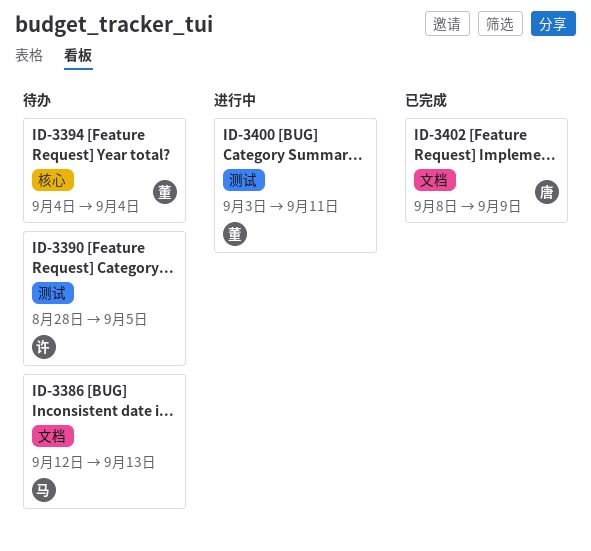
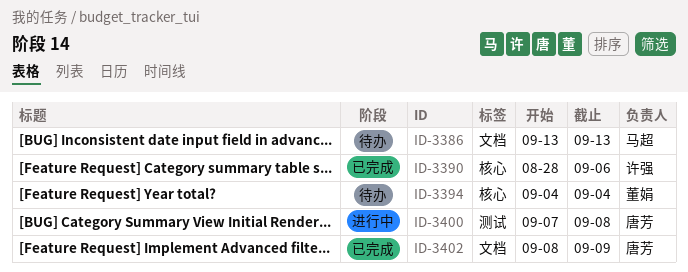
ID-3386, start: Sep 12 -> Sep 13
ID-3390, status: 待办 -> 已完成
ID-3390, label: 测试 -> 核心
ID-3390, due: Sep 5 -> Sep 6
ID-3400, owner: 董娟 -> 唐芳
ID-3400, start: Sep 3 -> Sep 7
ID-3400, due: Sep 11 -> Sep 8

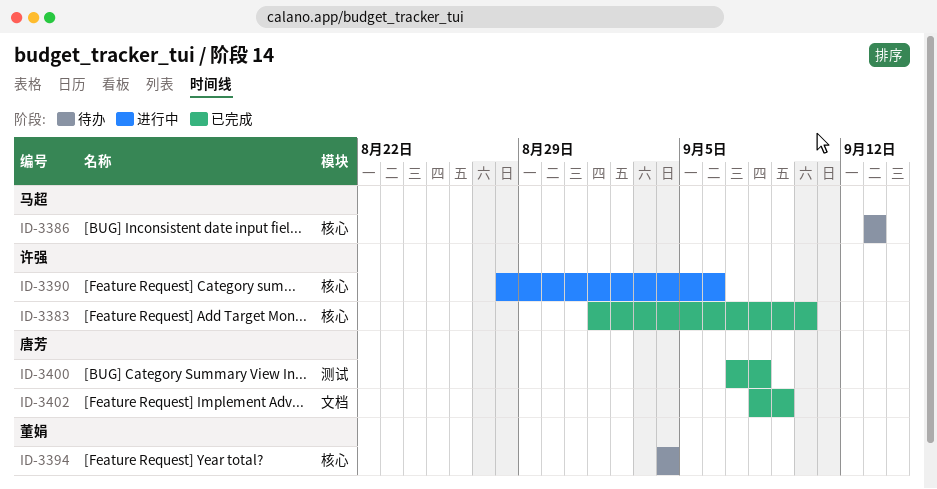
ID-3383: none -> present
ID-3386, label: 文档 -> 核心
ID-3390, status: 已完成 -> 进行中
ID-3400, status: 进行中 -> 已完成

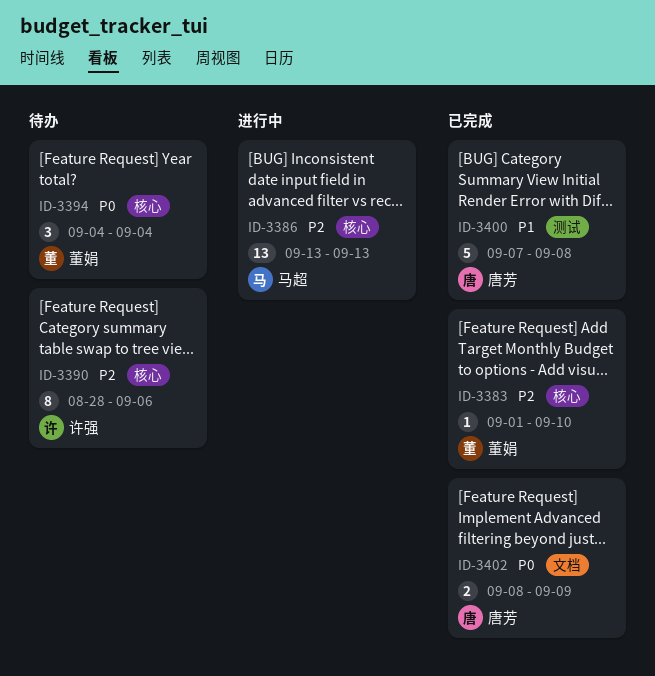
ID-3383, owner: 许强 -> 董娟
ID-3386, status: 待办 -> 进行中
ID-3390, status: 进行中 -> 待办

